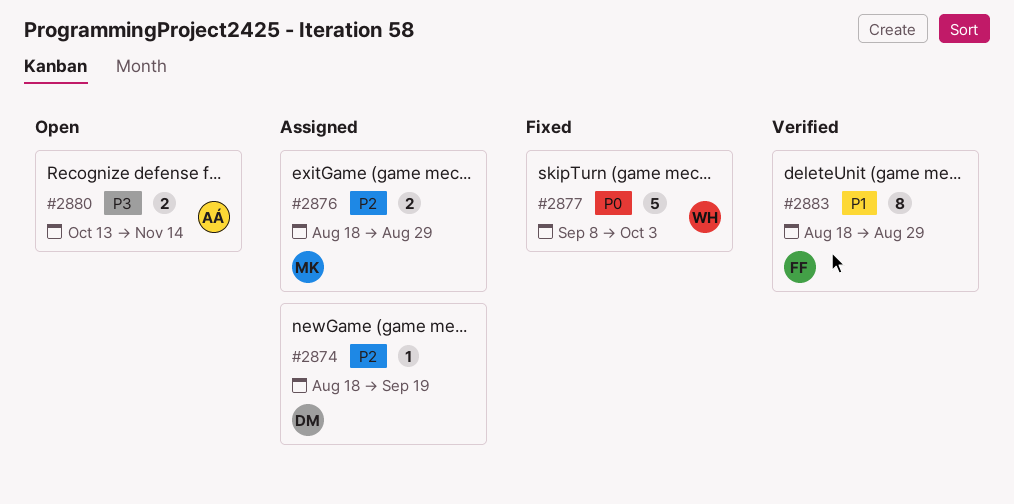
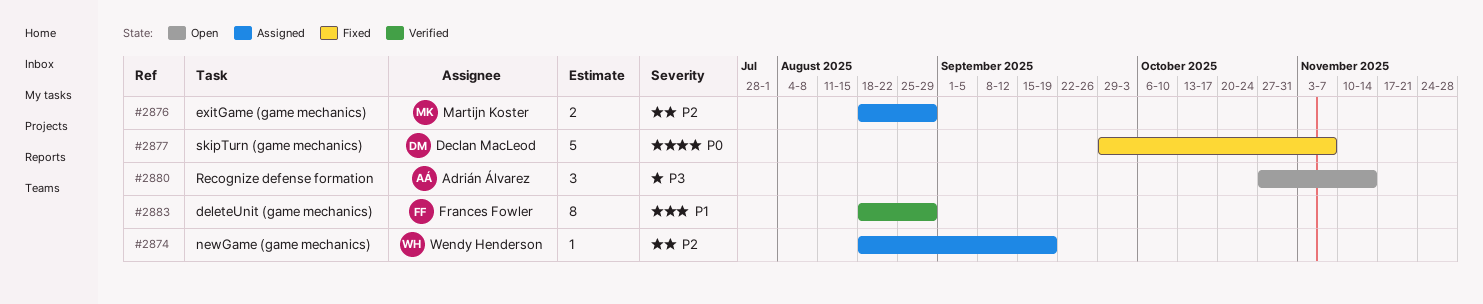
#2874, owner: Declan MacLeod -> Wendy Henderson
#2877, owner: Wendy Henderson -> Declan MacLeod
#2877, start: Sep 8 -> Sep 29
#2877, due: Oct 3 -> Nov 7
#2880, estimate: 2 -> 3
#2880, start: Oct 13 -> Oct 27

